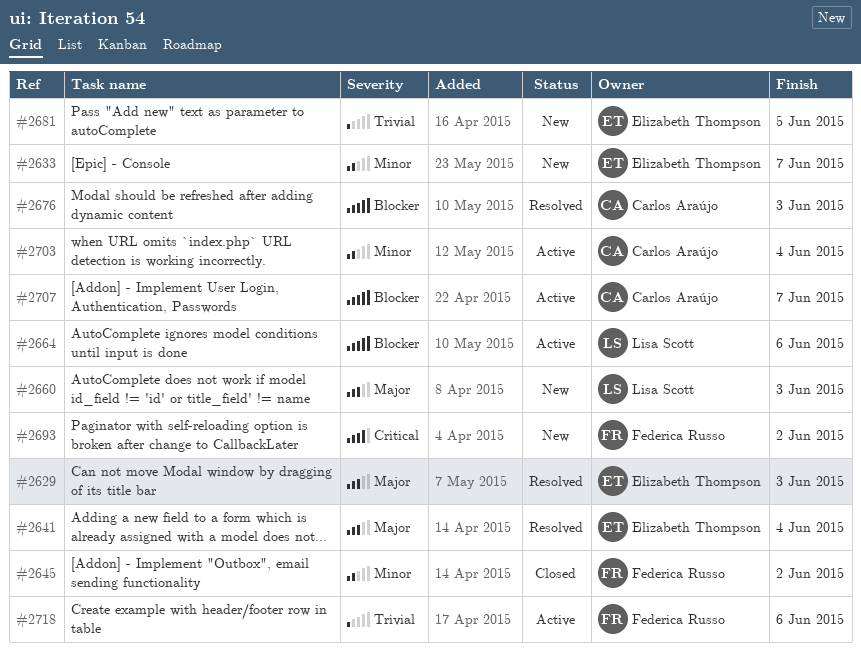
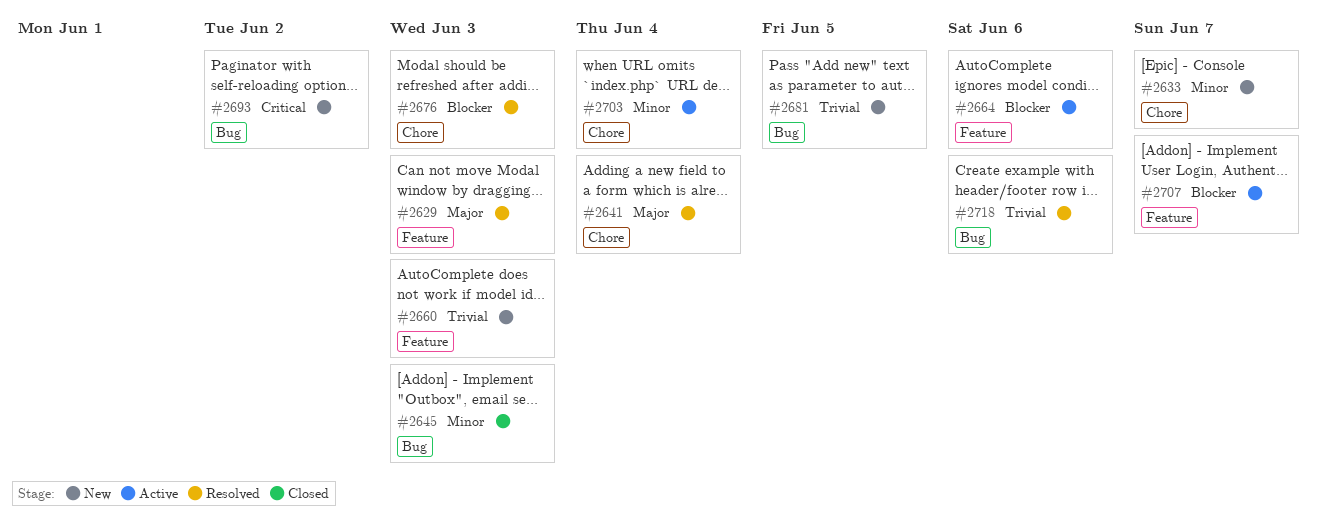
#2645, due: Jun 2 -> Jun 3
#2660, priority: Major -> Trivial
#2718, status: Active -> Resolved

